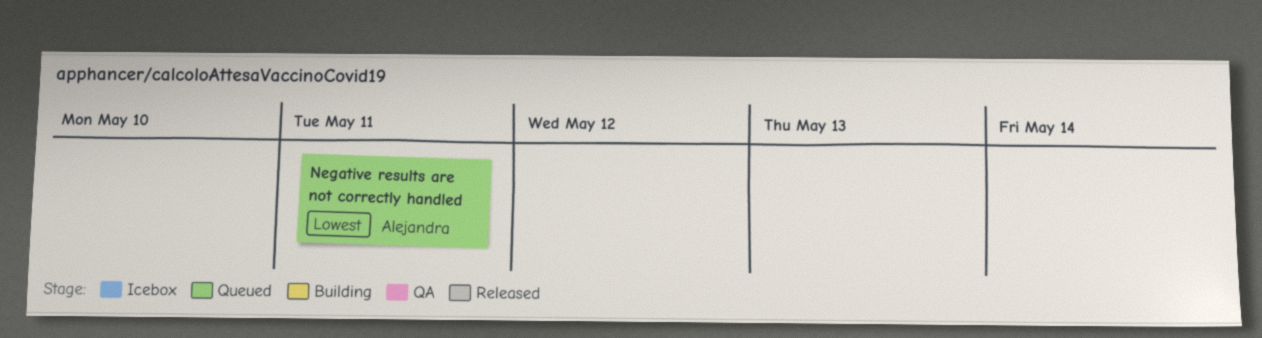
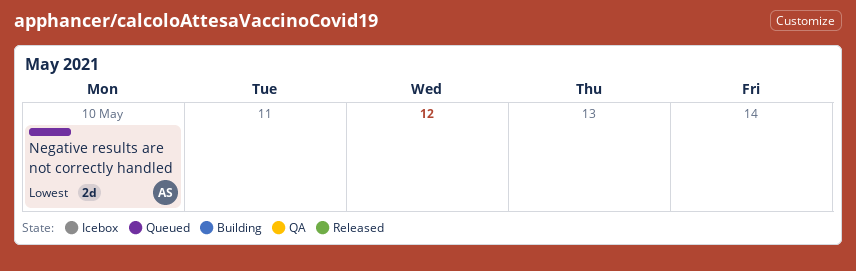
Negative results are not correctly handled, due: May 11 -> May 10

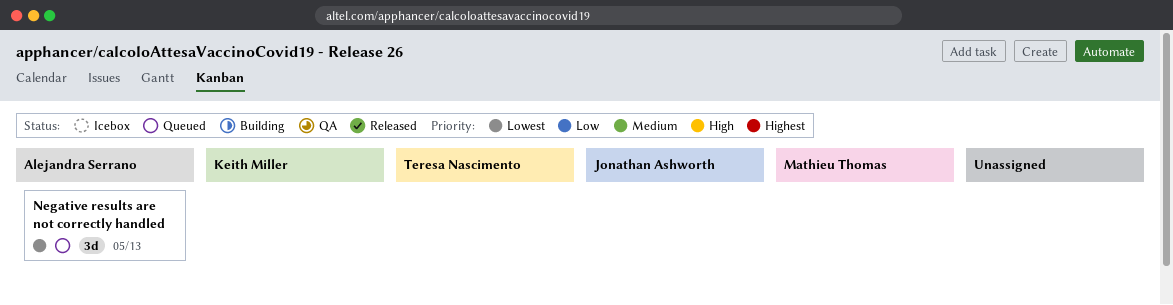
Negative results are not correctly handled, estimate: 2d -> 3d
Negative results are not correctly handled, due: May 10 -> May 13

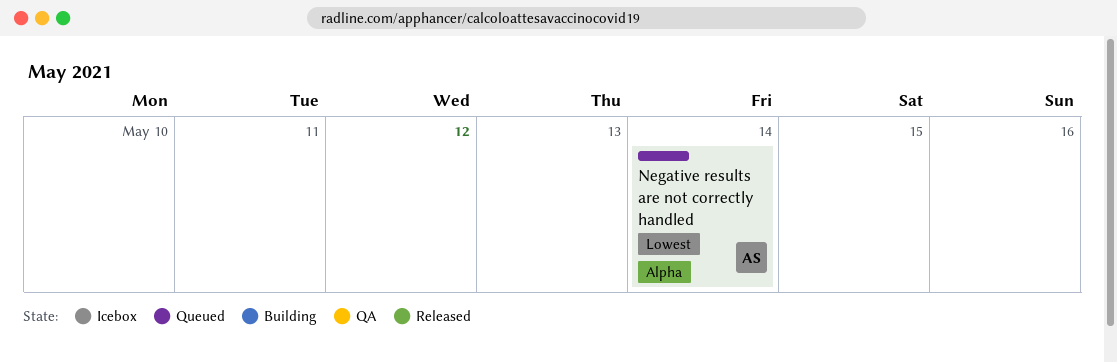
Negative results are not correctly handled, due: May 13 -> May 14

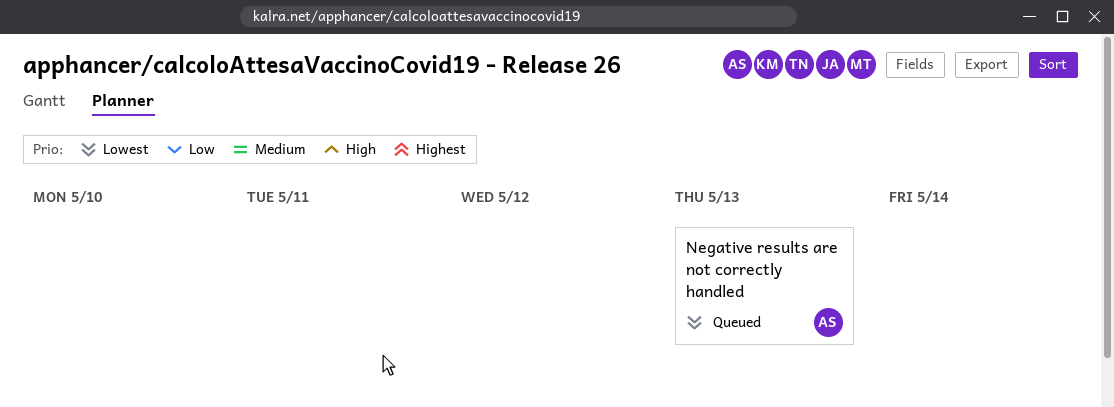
Negative results are not correctly handled, due: May 14 -> May 13

